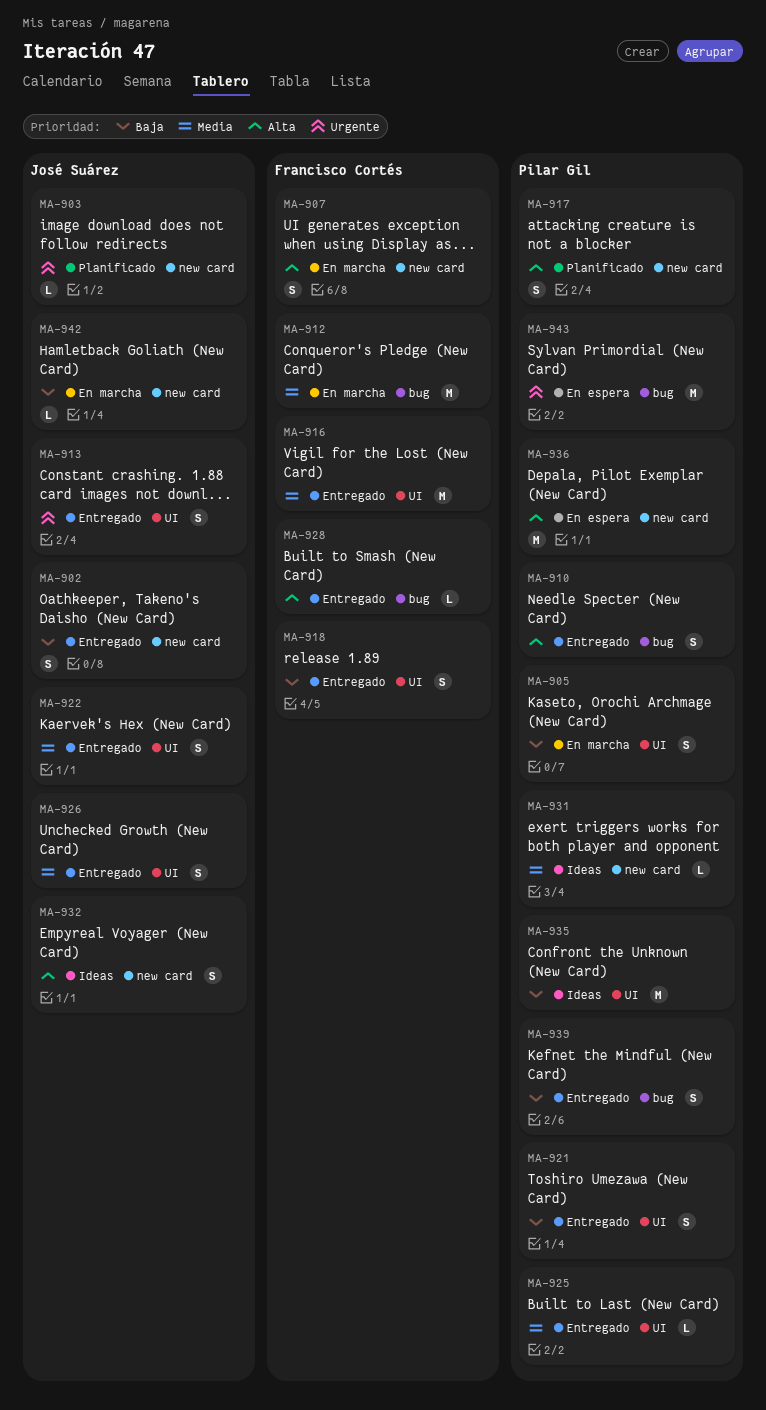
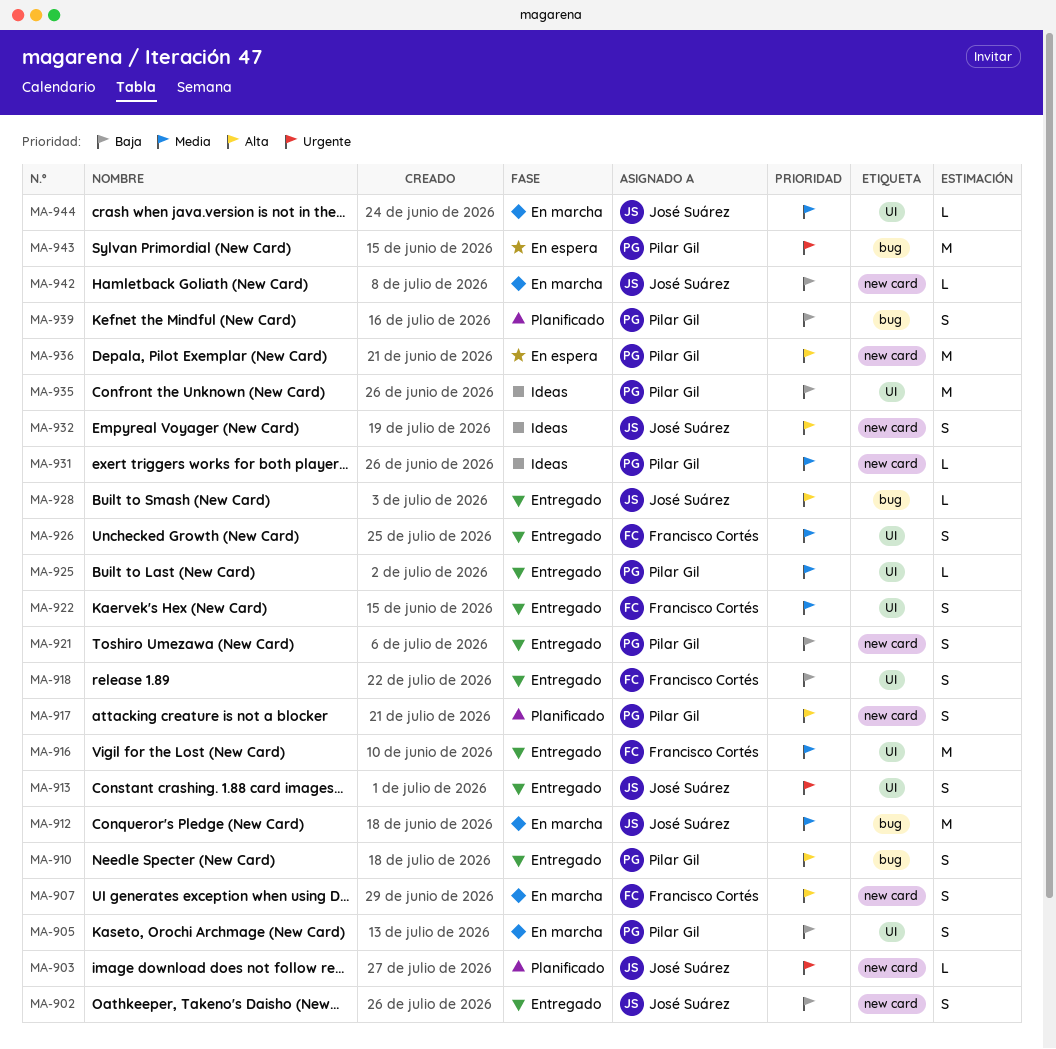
MA-912, owner: Francisco Cortés -> José Suárez
MA-921, label: UI -> new card
MA-922, owner: José Suárez -> Francisco Cortés
MA-926, owner: José Suárez -> Francisco Cortés
MA-928, owner: Francisco Cortés -> José Suárez
MA-939, status: Entregado -> Planificado
MA-944: none -> present

